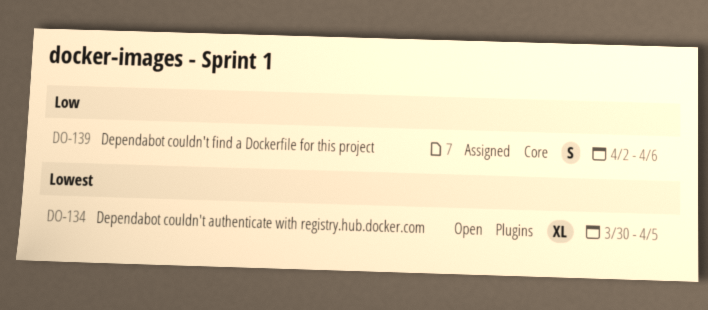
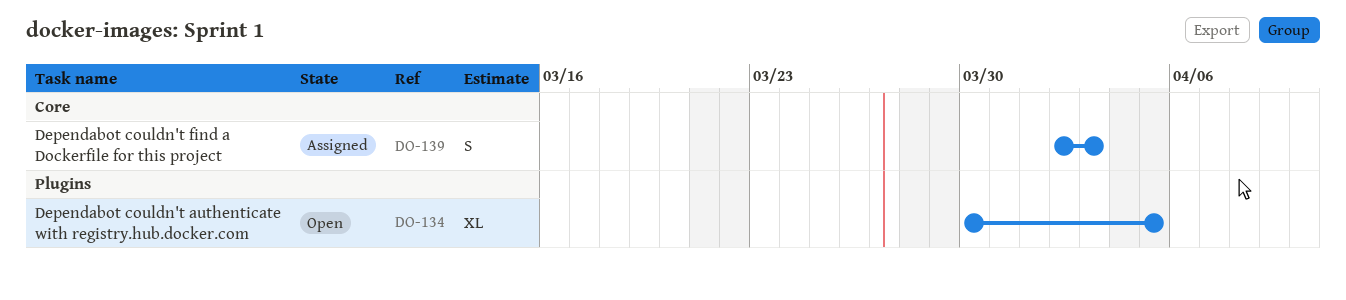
DO-139, due: Apr 6 -> Apr 3

